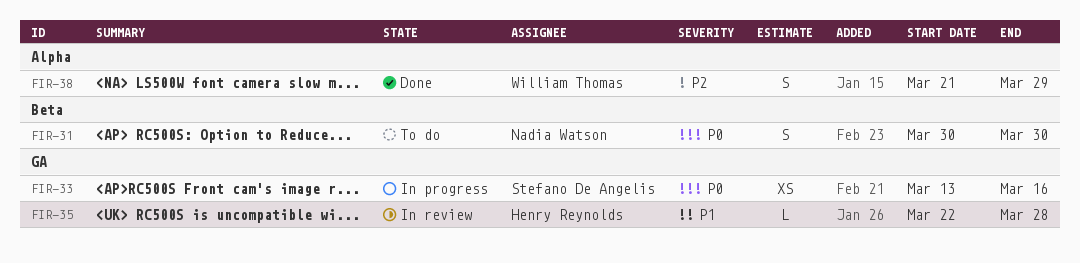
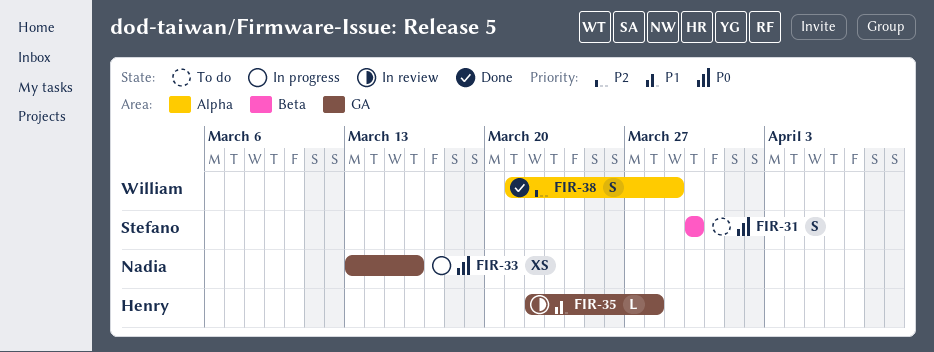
FIR-31, owner: Nadia Watson -> Stefano De Angelis
FIR-33, owner: Stefano De Angelis -> Nadia Watson

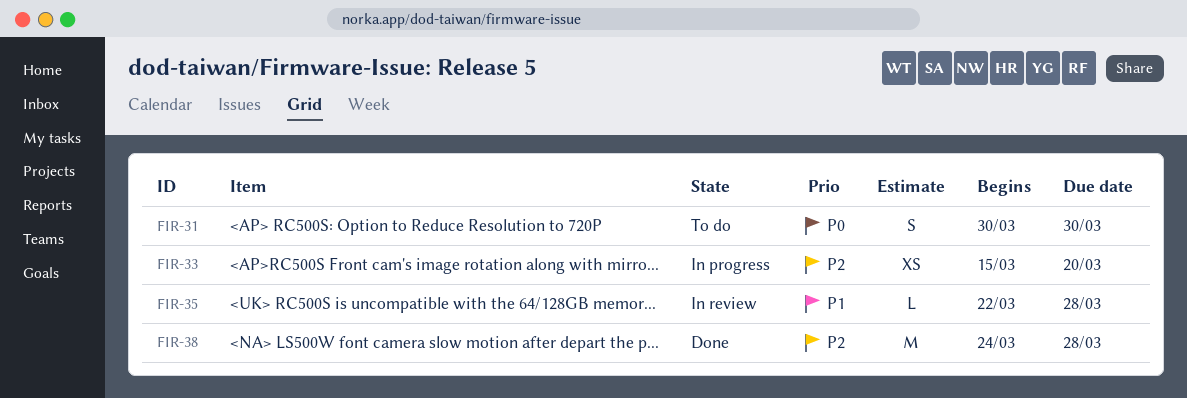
FIR-33, priority: P0 -> P2
FIR-33, start: Mar 13 -> Mar 15
FIR-33, due: Mar 16 -> Mar 20
FIR-38, estimate: S -> M
FIR-38, start: Mar 21 -> Mar 24
FIR-38, due: Mar 29 -> Mar 28

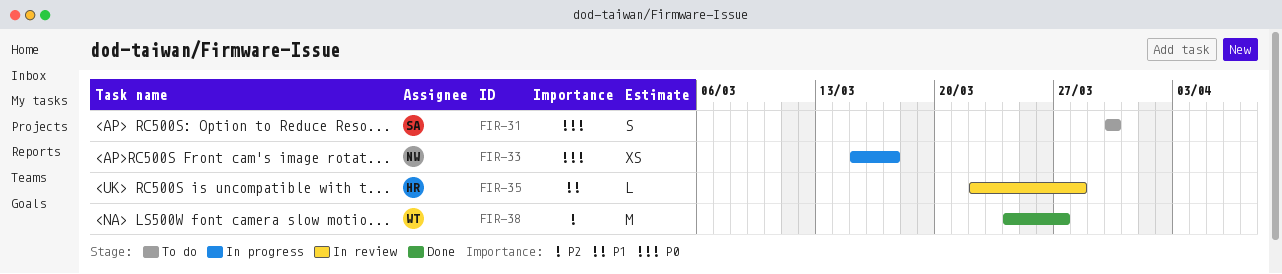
FIR-33, priority: P2 -> P0
FIR-33, due: Mar 20 -> Mar 17
FIR-38, due: Mar 28 -> Mar 27

